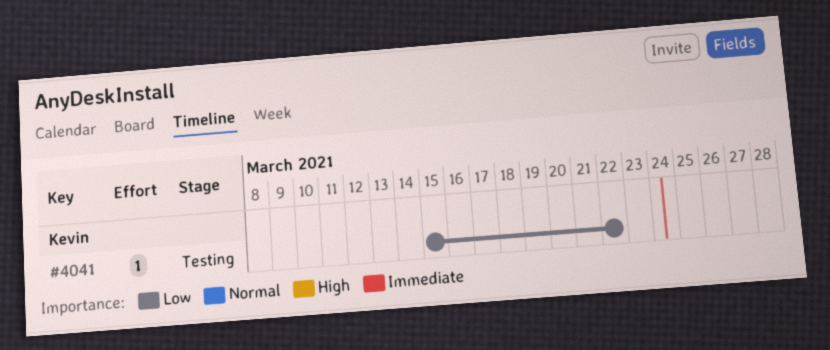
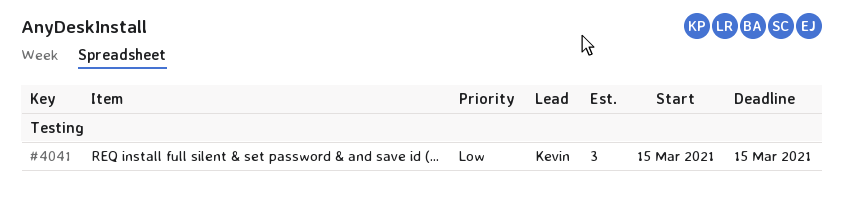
#4041, estimate: 1 -> 3
#4041, due: Mar 22 -> Mar 15

